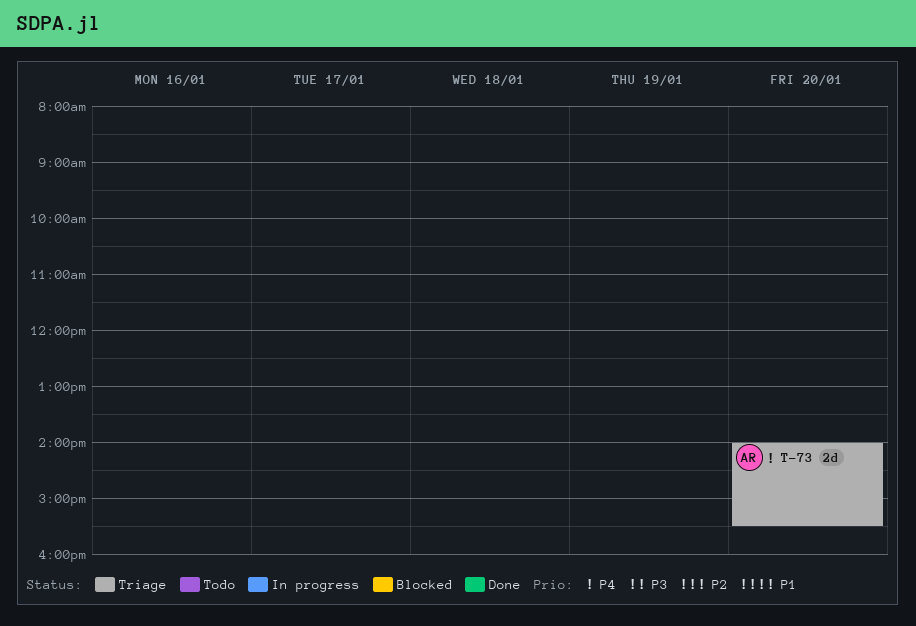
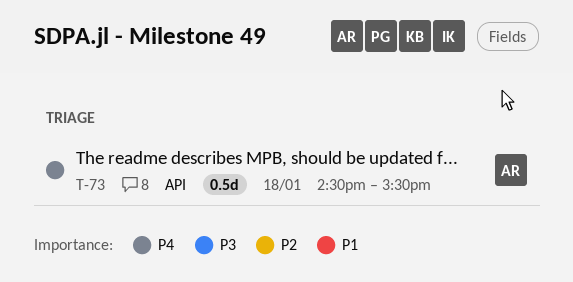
T-73, estimate: 2d -> 0.5d
T-73, day: Jan 20 -> Jan 18
T-73, begins: 14:00 -> 14:30

